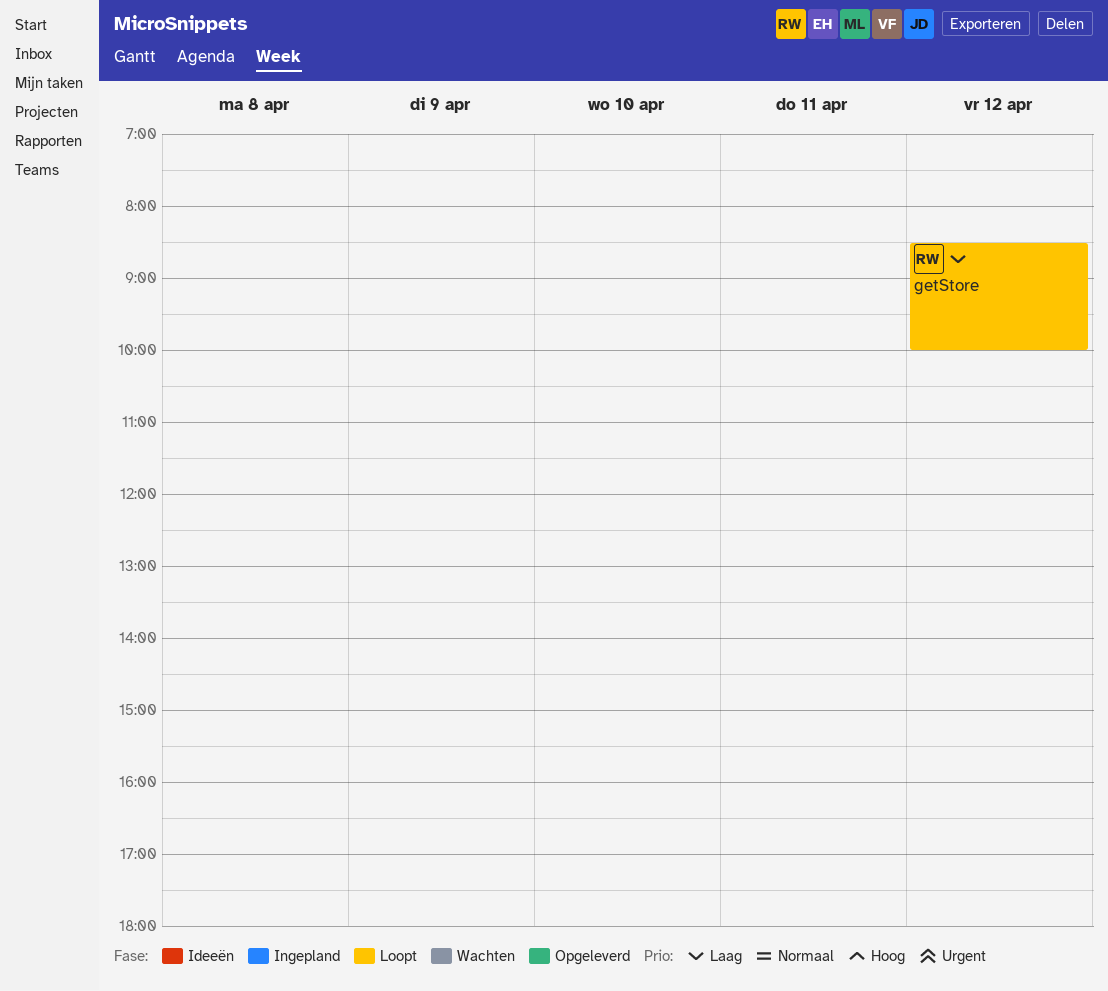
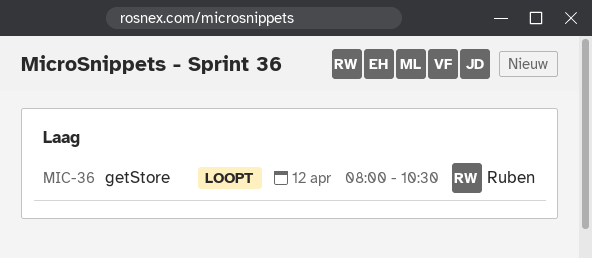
getStore, begins: 08:30 -> 08:00
getStore, ends: 10:00 -> 10:30

